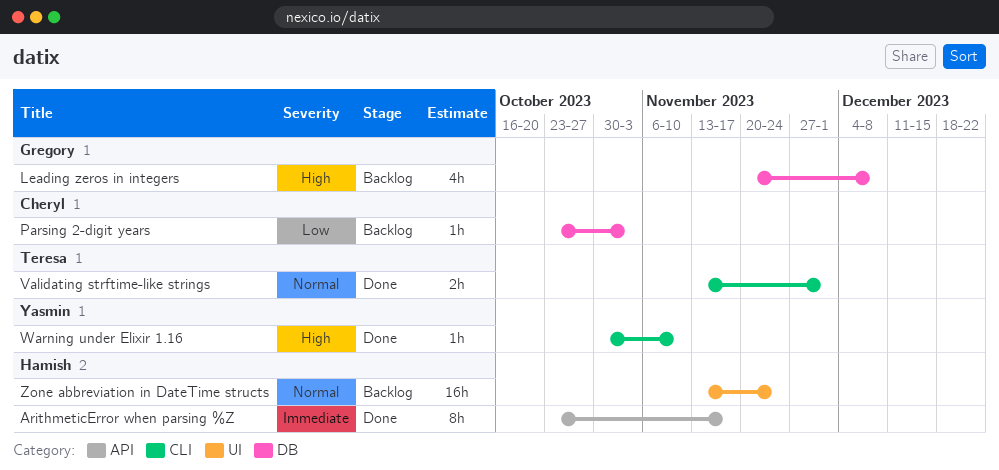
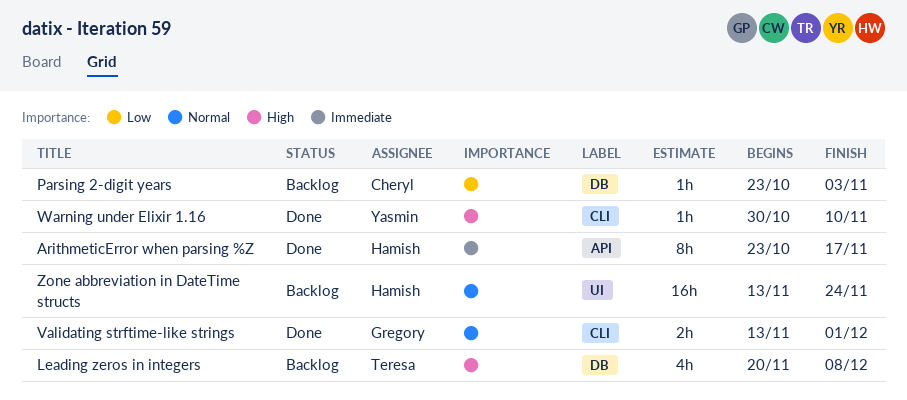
Leading zeros in integers, owner: Gregory -> Teresa
Validating strftime-like strings, owner: Teresa -> Gregory

